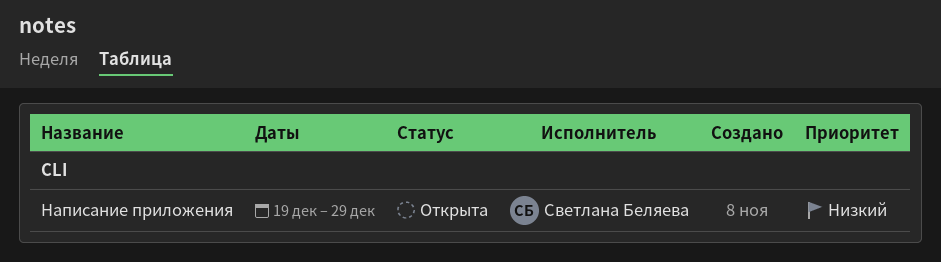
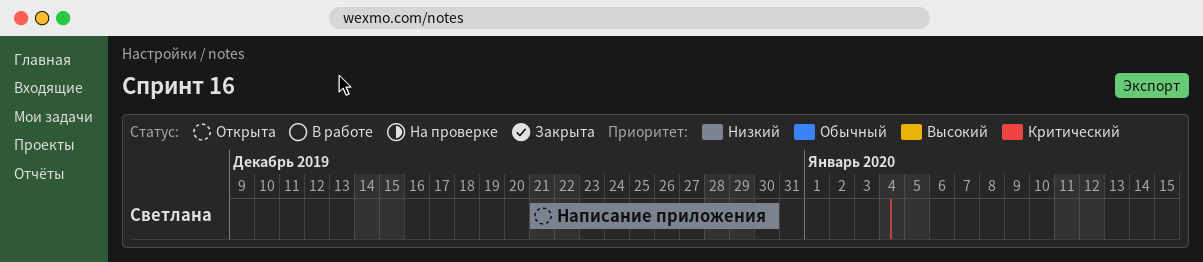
Написание приложения, start: Dec 19 -> Dec 21
Написание приложения, due: Dec 29 -> Dec 30

